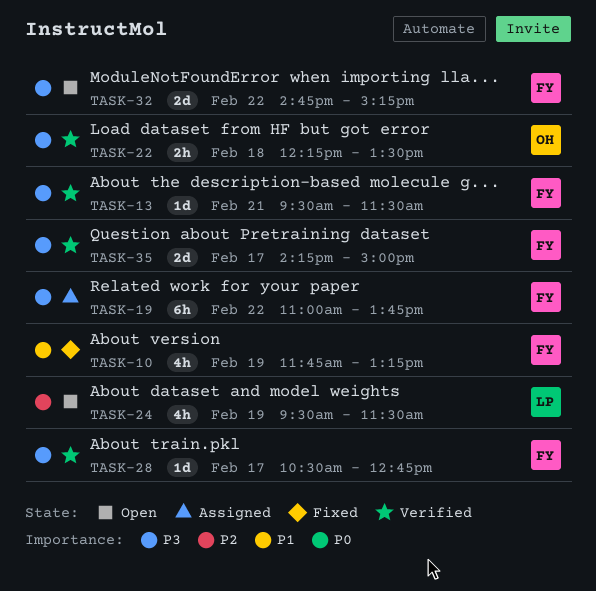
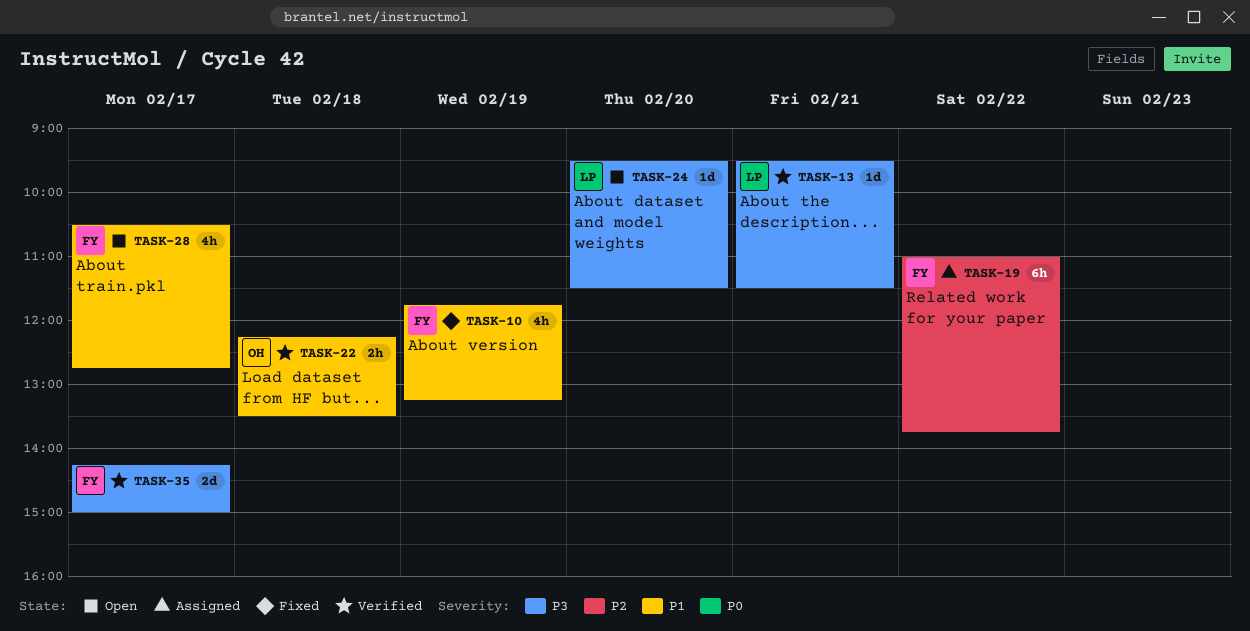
TASK-13, owner: FY -> LP
TASK-19, priority: P3 -> P2
TASK-22, priority: P3 -> P1
TASK-24, priority: P2 -> P3
TASK-24, estimate: 4h -> 1d
TASK-24, day: Feb 19 -> Feb 20
TASK-28, status: Verified -> Open
TASK-28, priority: P3 -> P1
TASK-28, estimate: 1d -> 4h
TASK-32: present -> none

